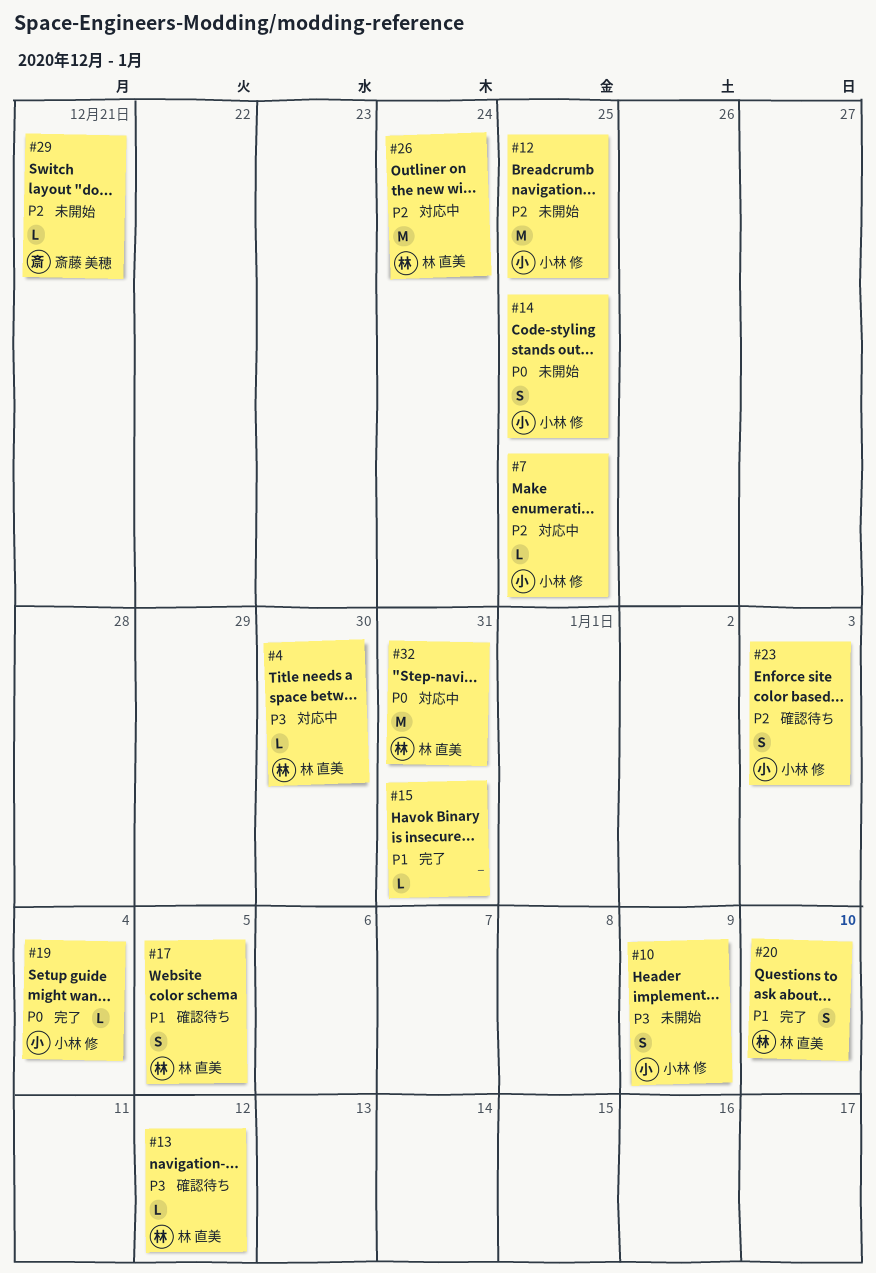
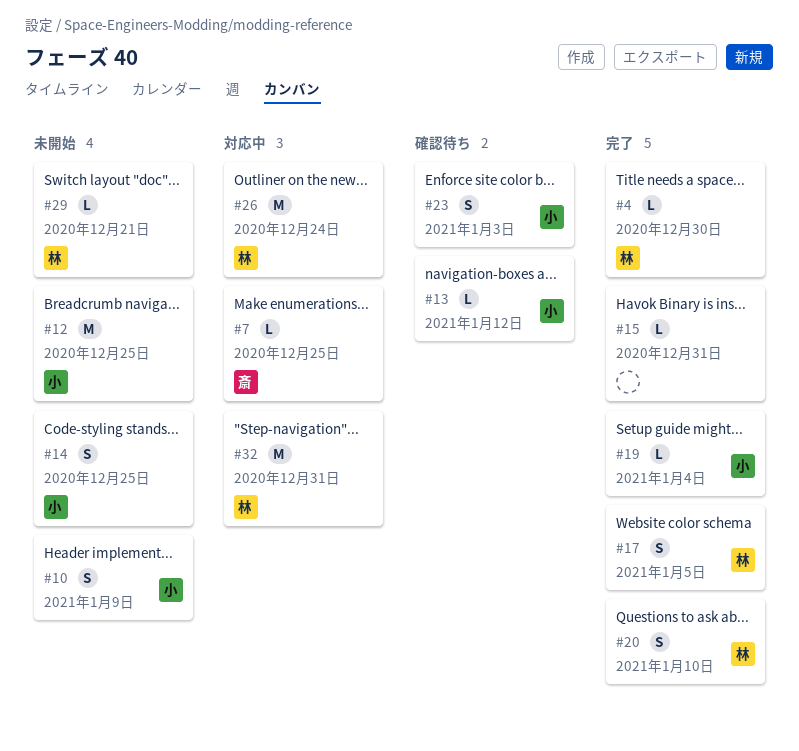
#4, status: 対応中 -> 完了
#7, owner: 小林 修 -> 斎藤 美穂
#13, owner: 林 直美 -> 小林 修
#17, status: 確認待ち -> 完了
#29, owner: 斎藤 美穂 -> 林 直美

